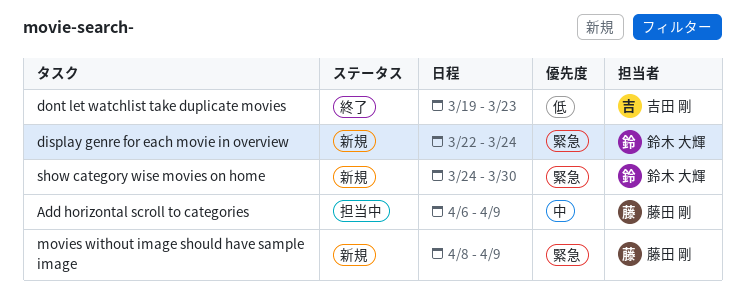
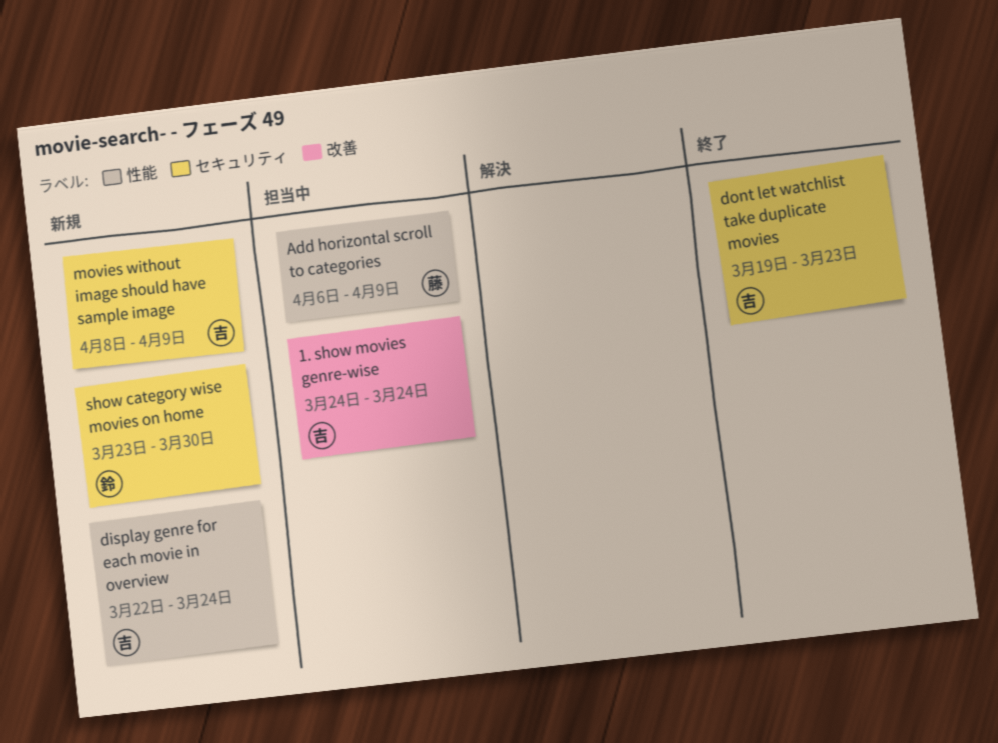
1. show movies genre-wise: none -> present
display genre for each movie in overview, owner: 鈴木 大輝 -> 吉田 剛
movies without image should have sample image, owner: 藤田 剛 -> 吉田 剛
show category wise movies on home, start: Mar 24 -> Mar 23

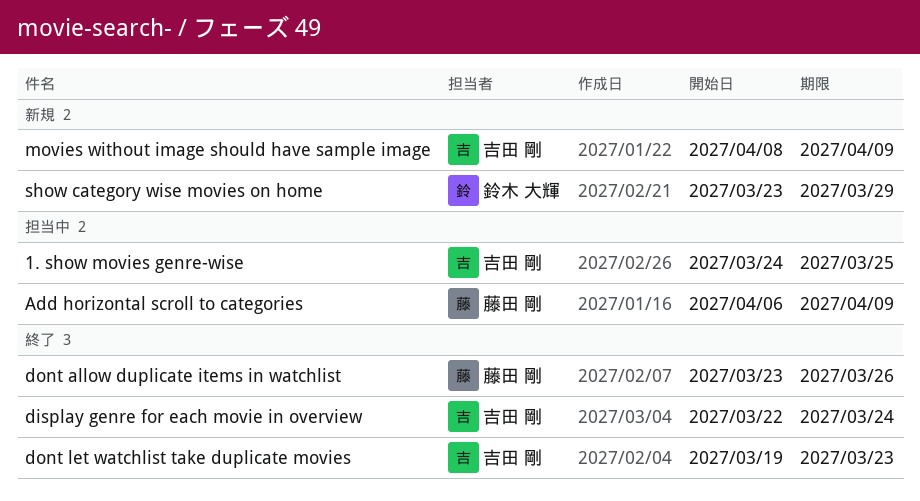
1. show movies genre-wise, due: Mar 24 -> Mar 25
display genre for each movie in overview, status: 新規 -> 終了
dont allow duplicate items in watchlist: none -> present
show category wise movies on home, due: Mar 30 -> Mar 29

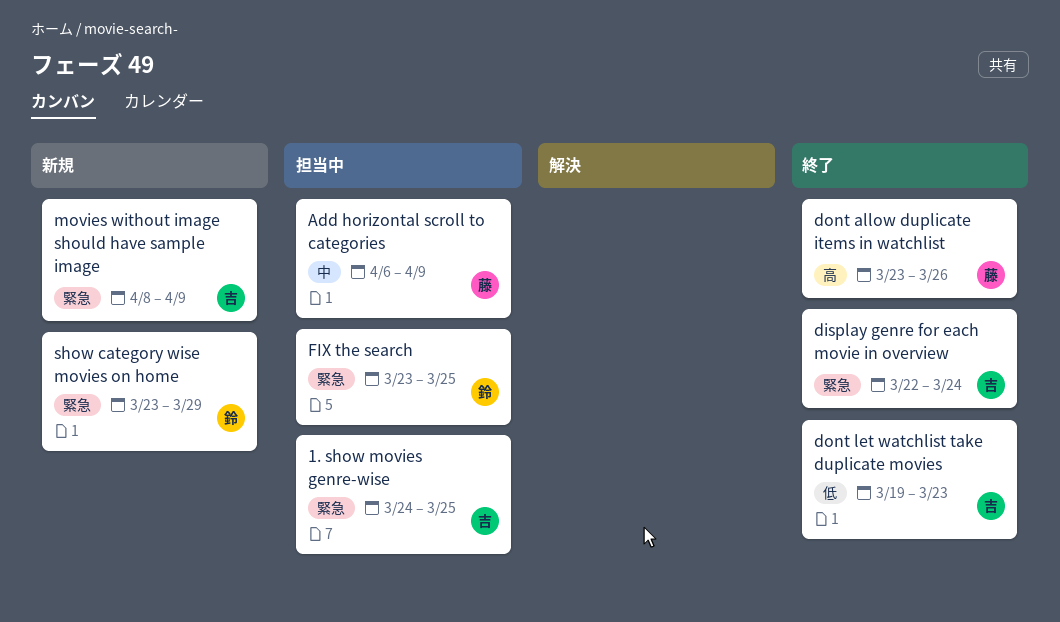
FIX the search: none -> present

